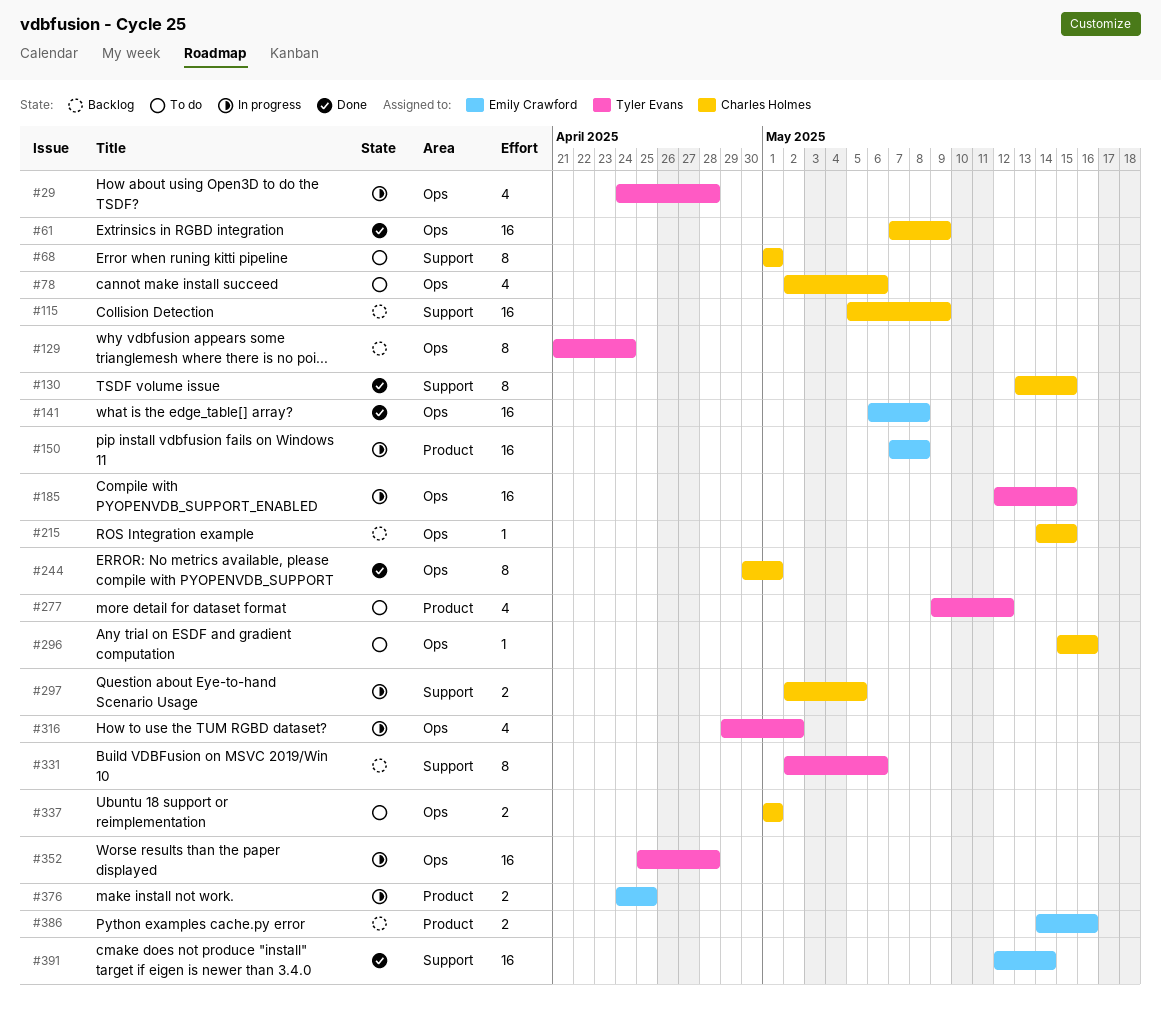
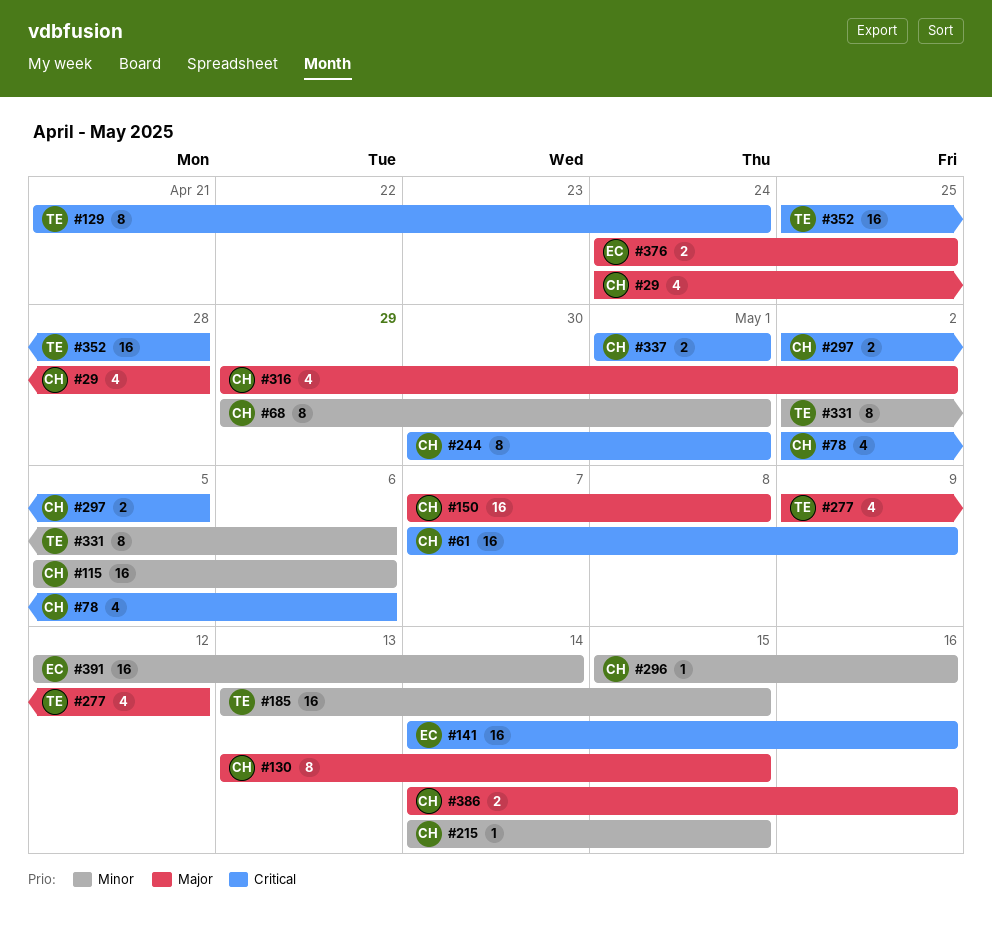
#29, owner: Tyler Evans -> Charles Holmes
#68, start: May 1 -> Apr 29
#115, due: May 9 -> May 6
#141, start: May 6 -> May 14
#141, due: May 8 -> May 16
#150, owner: Emily Crawford -> Charles Holmes
#185, start: May 12 -> May 13
#316, owner: Tyler Evans -> Charles Holmes
#386, owner: Emily Crawford -> Charles Holmes

